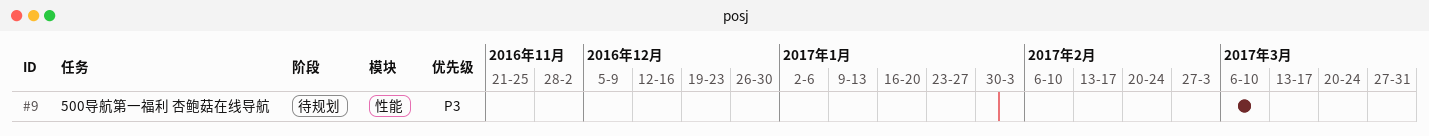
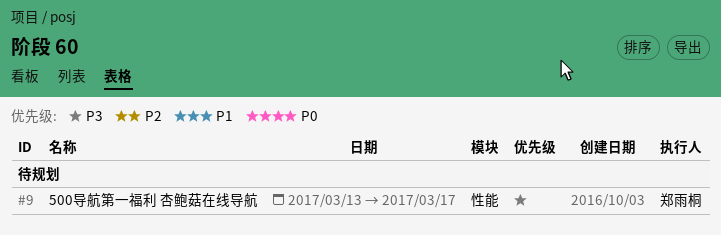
#9, start: Mar 6 -> Mar 13
#9, due: Mar 10 -> Mar 17

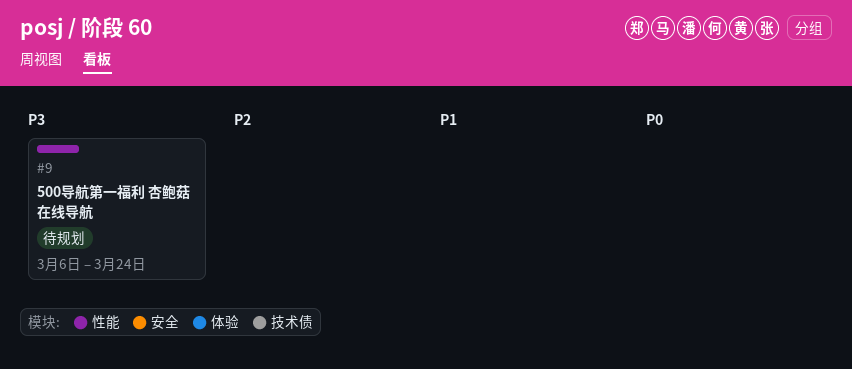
#9, start: Mar 13 -> Mar 6
#9, due: Mar 17 -> Mar 24

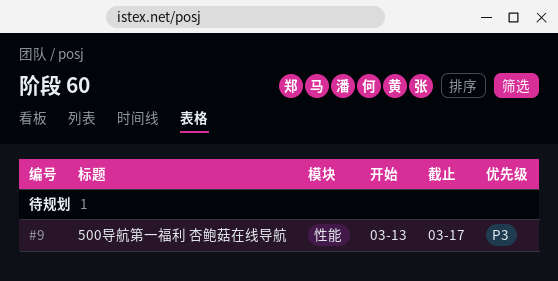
#9, start: Mar 6 -> Mar 13
#9, due: Mar 24 -> Mar 17

